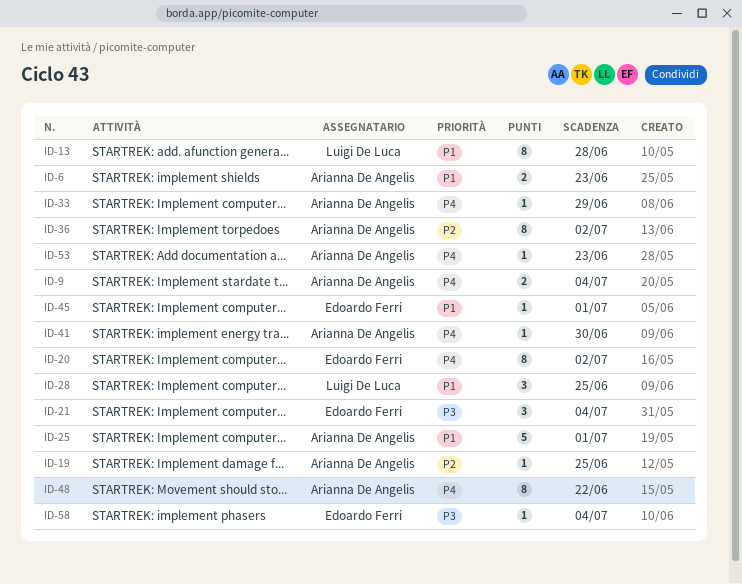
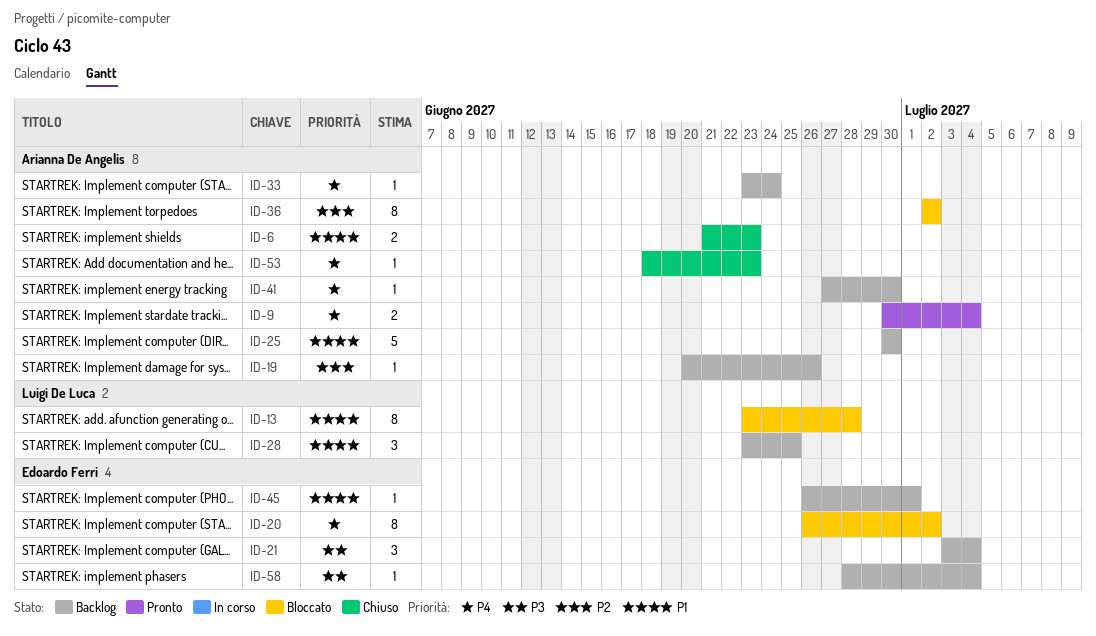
ID-19, due: Jun 25 -> Jun 26
ID-25, due: Jul 1 -> Jun 30
ID-33, due: Jun 29 -> Jun 24
ID-48: present -> none

